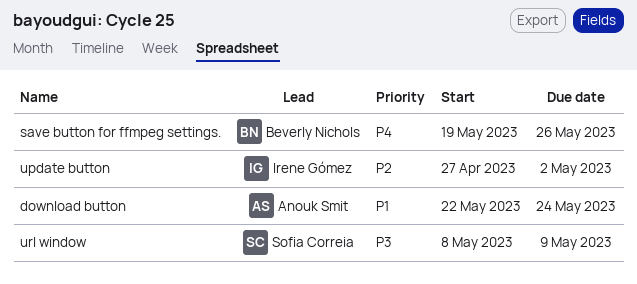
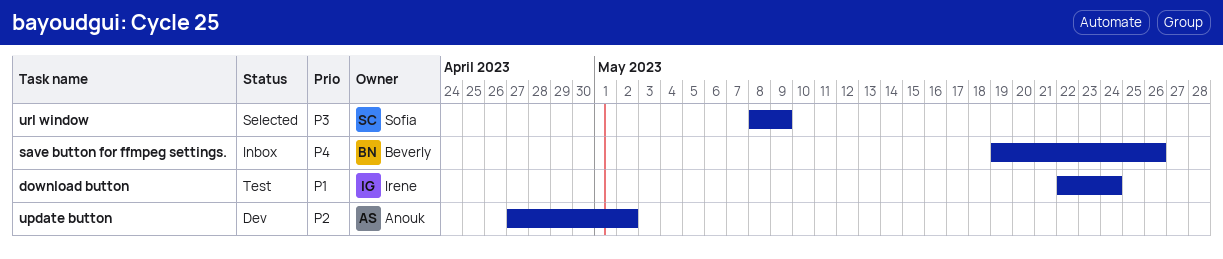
download button, owner: Anouk Smit -> Irene Gómez
update button, owner: Irene Gómez -> Anouk Smit

